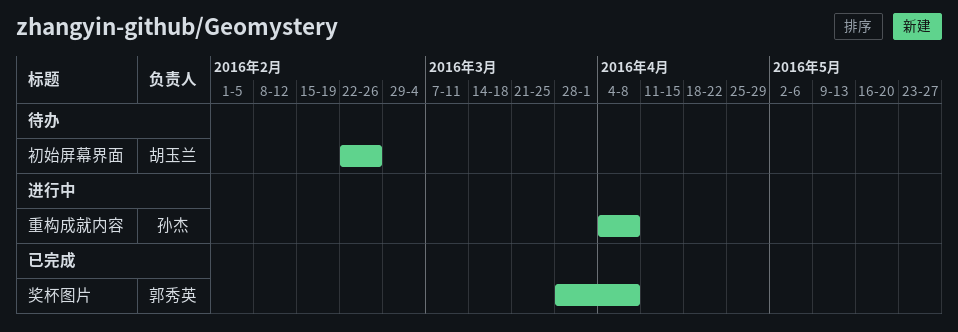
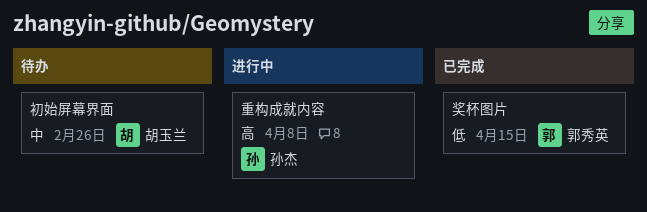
奖杯图片, due: Apr 8 -> Apr 15

